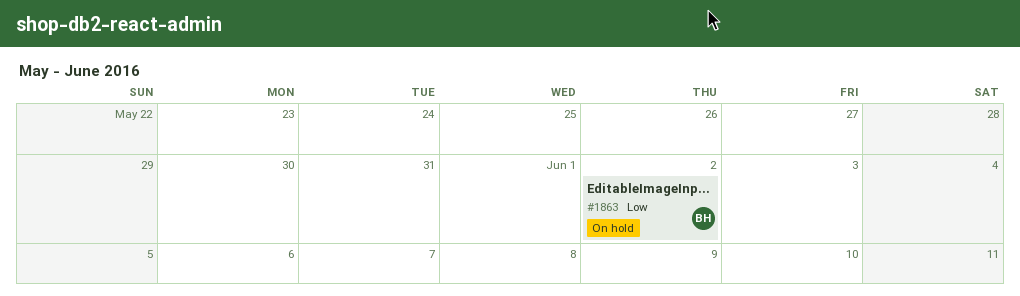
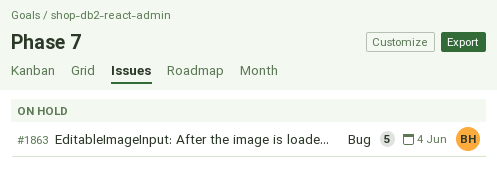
#1863, due: Jun 2 -> Jun 4

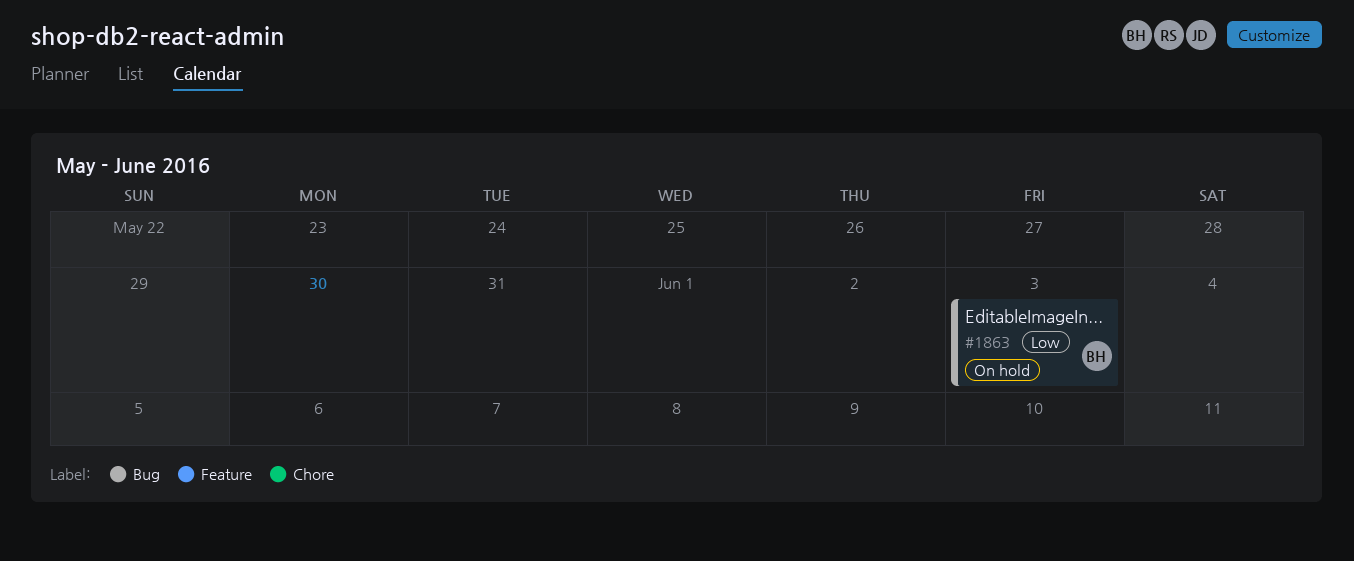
#1863, due: Jun 4 -> Jun 3

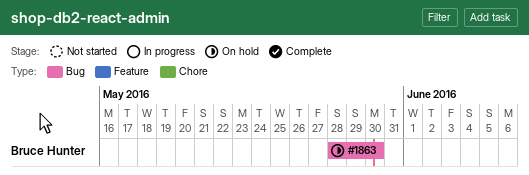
#1863, due: Jun 3 -> May 30

